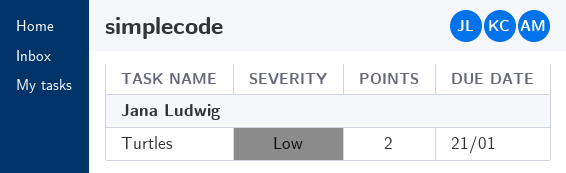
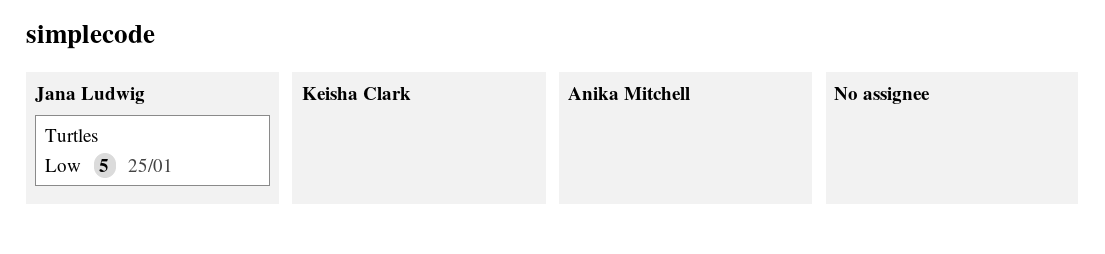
Turtles, estimate: 2 -> 5
Turtles, due: Jan 21 -> Jan 25

